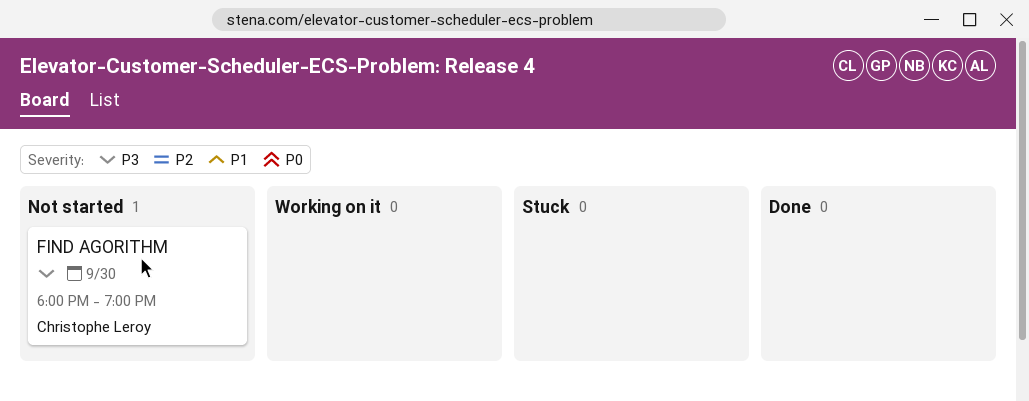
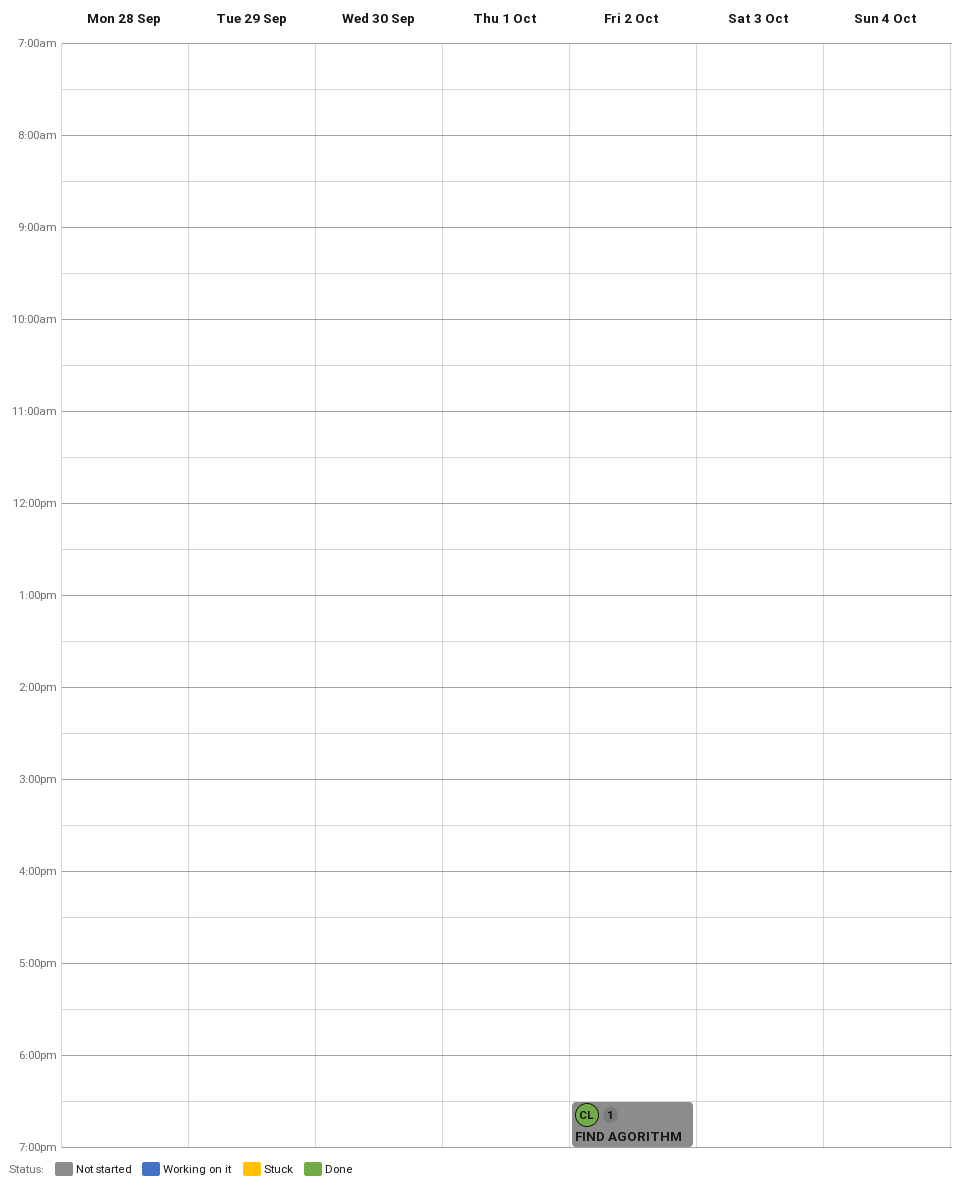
FIND AGORITHM, day: Sep 30 -> Oct 2
FIND AGORITHM, begins: 18:00 -> 18:30

